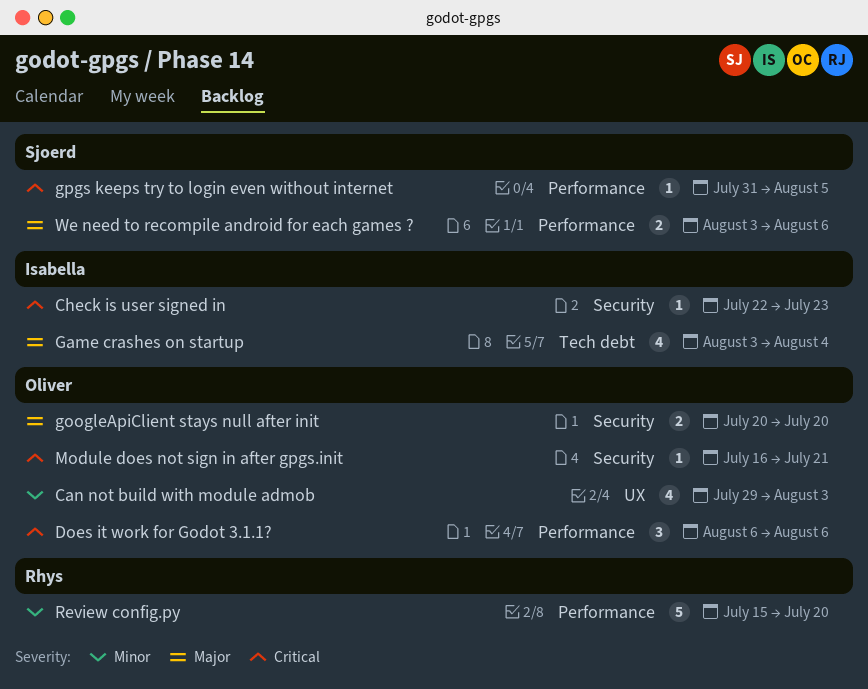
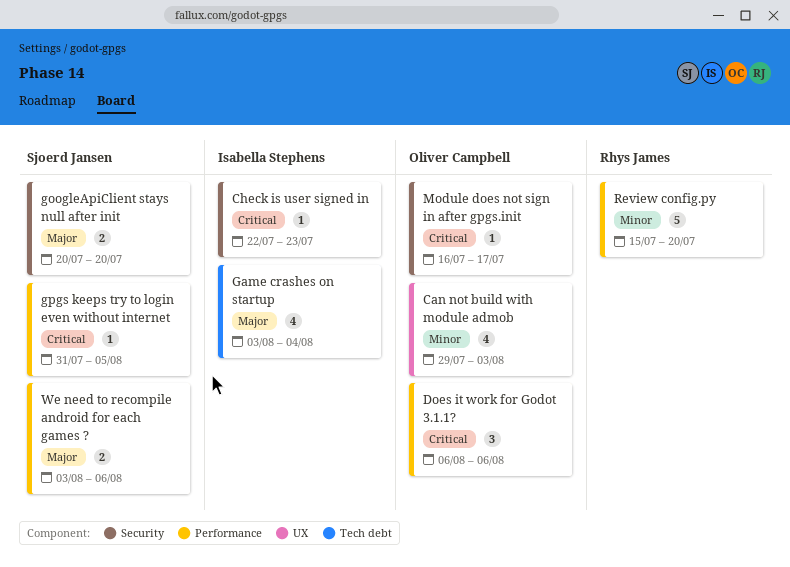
googleApiClient stays null after init, owner: Oliver Campbell -> Sjoerd Jansen
Module does not sign in after gpgs.init, due: Jul 21 -> Jul 17

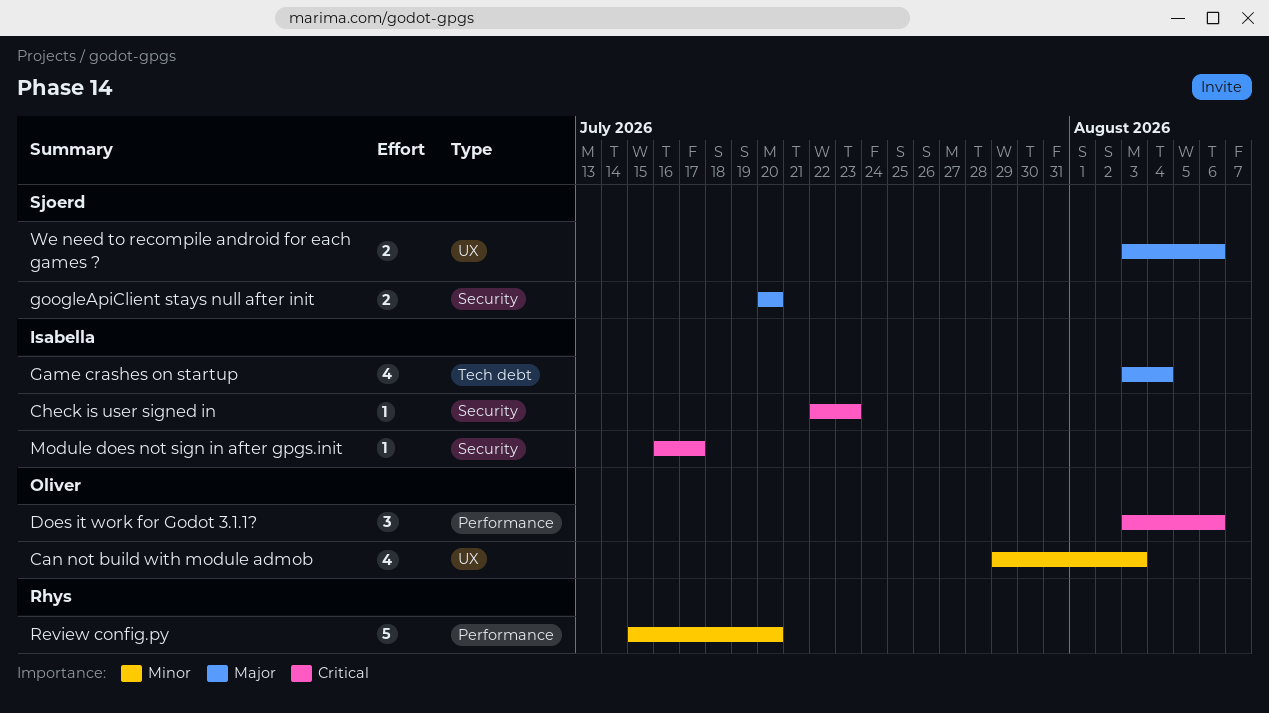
Does it work for Godot 3.1.1?, start: Aug 6 -> Aug 3
gpgs keeps try to login even without internet: present -> none
Module does not sign in after gpgs.init, owner: Oliver Campbell -> Isabella Stephens
We need to recompile android for each games ?, label: Performance -> UX

